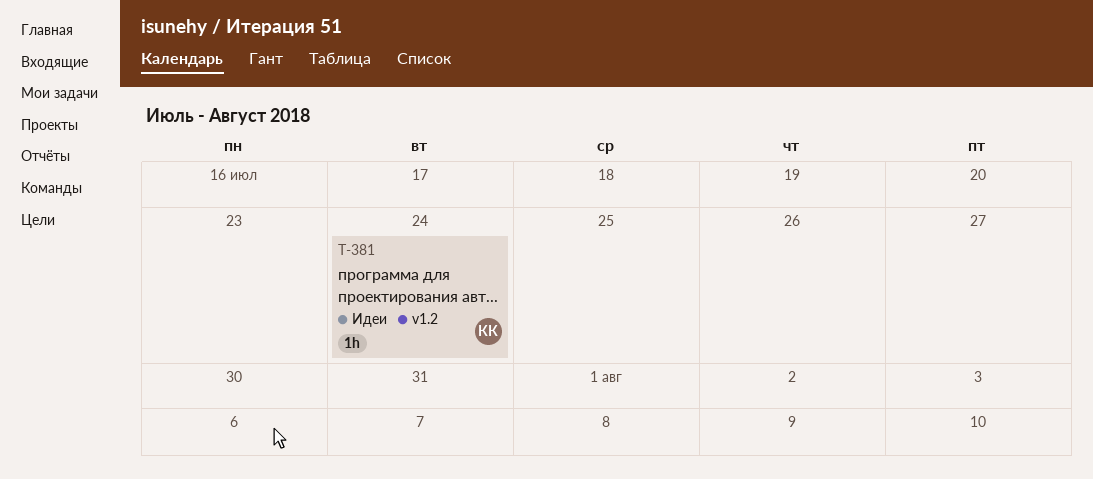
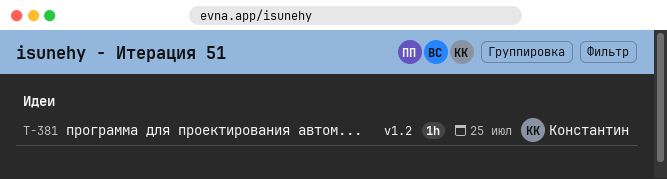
T-381, due: Jul 24 -> Jul 25

